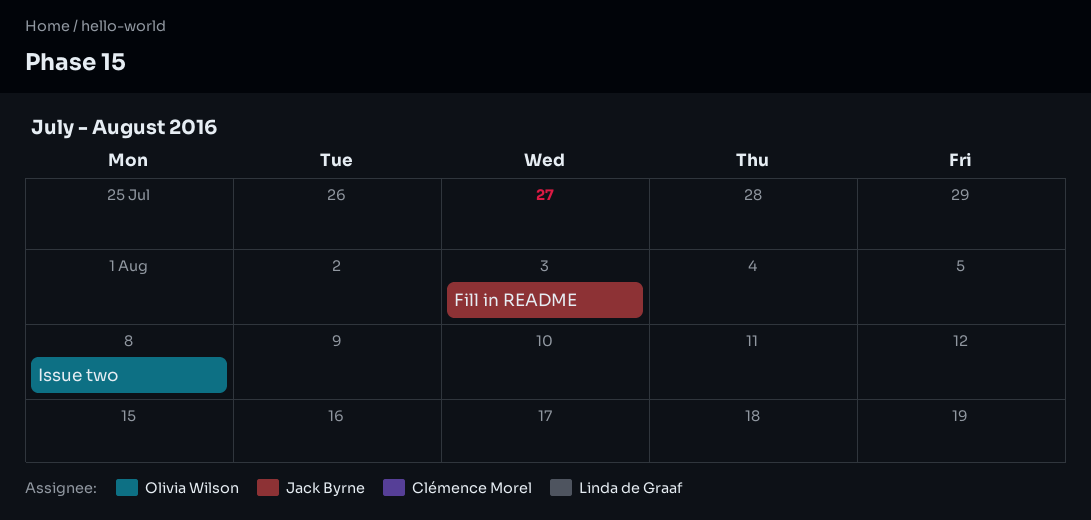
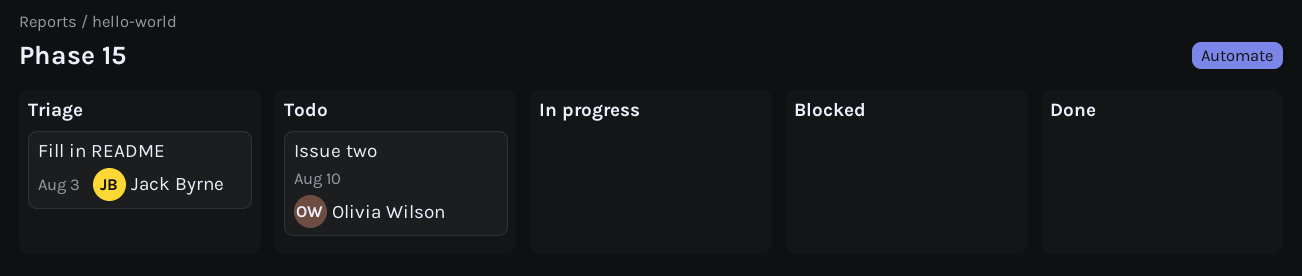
Issue two, due: Aug 8 -> Aug 10

